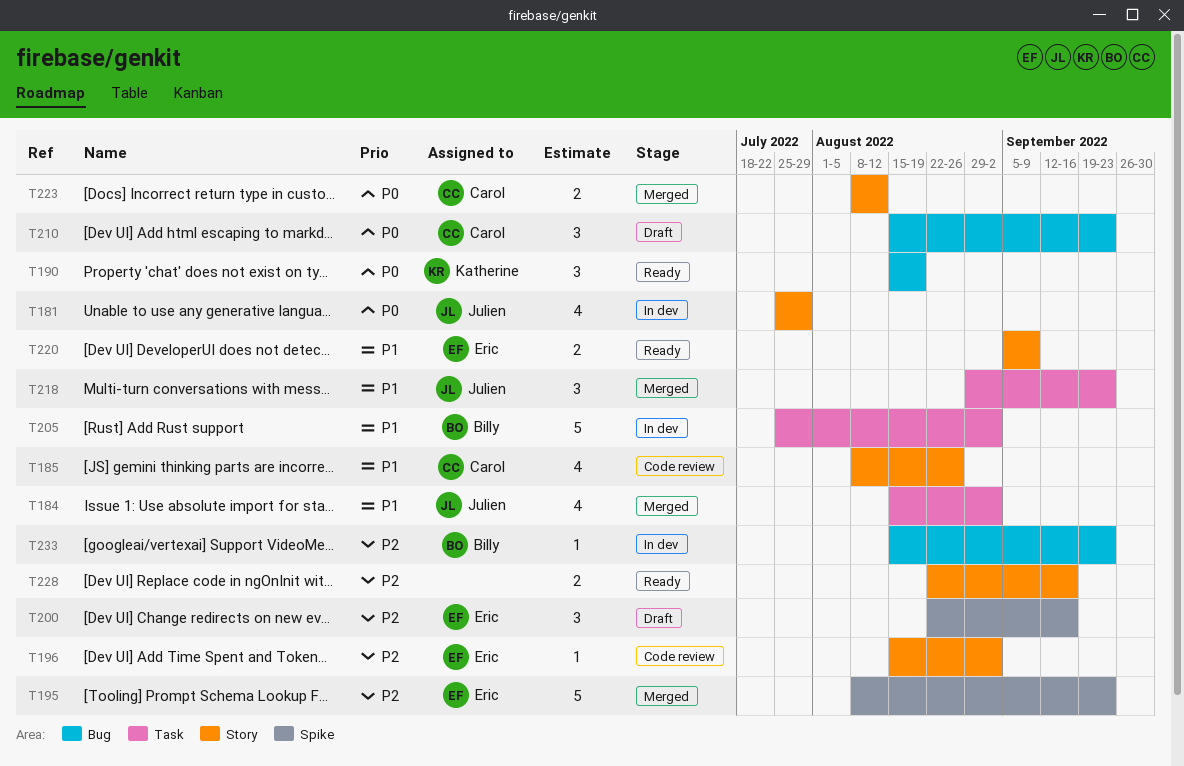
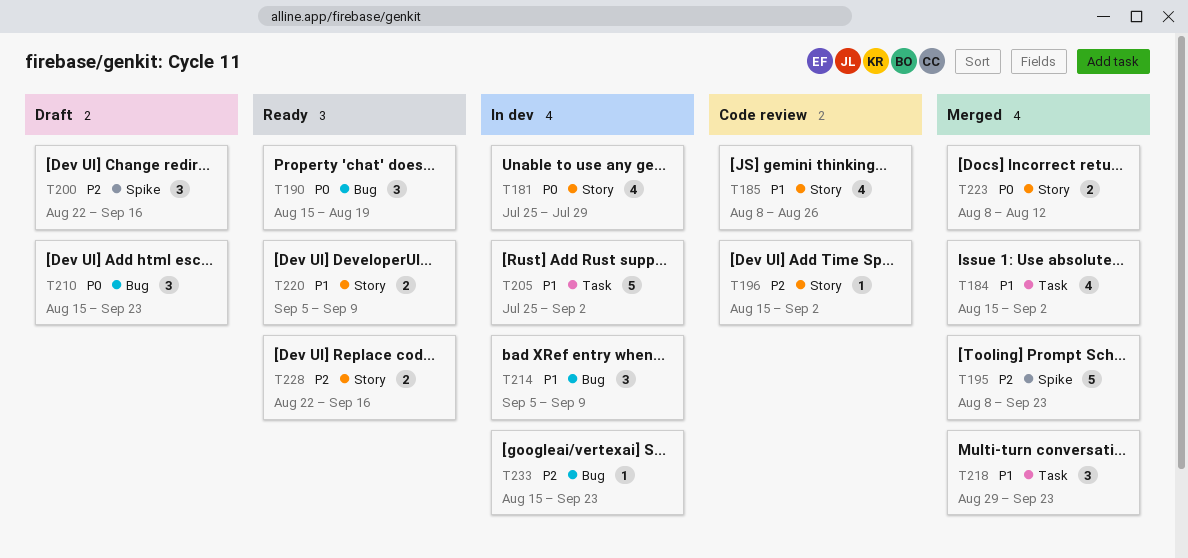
T214: none -> present

